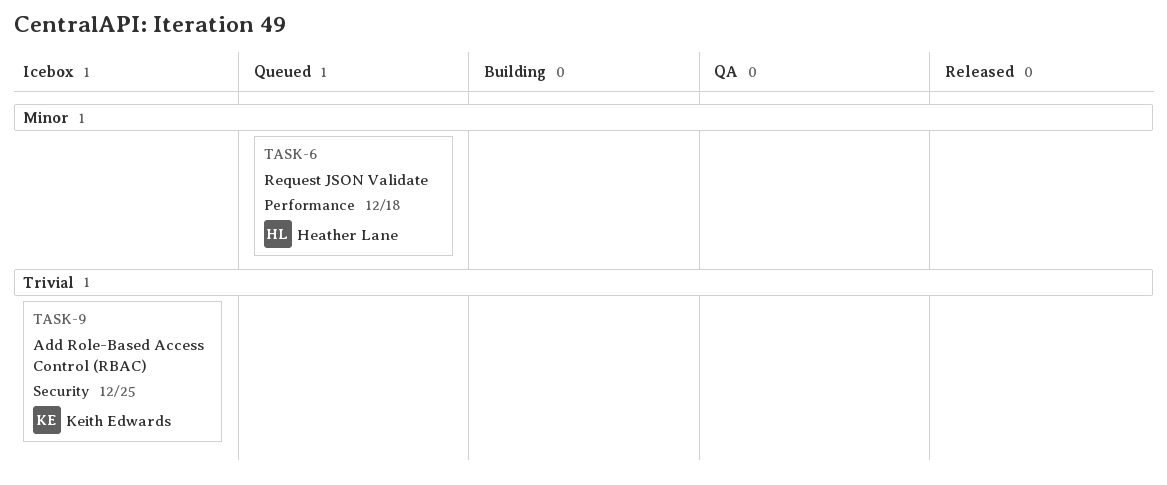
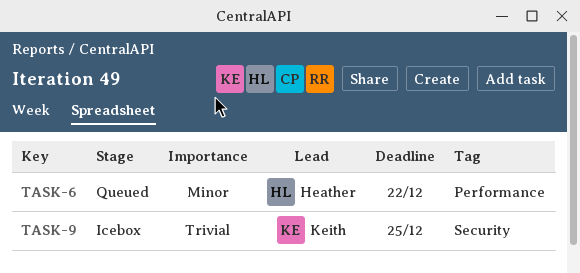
TASK-6, due: Dec 18 -> Dec 22

